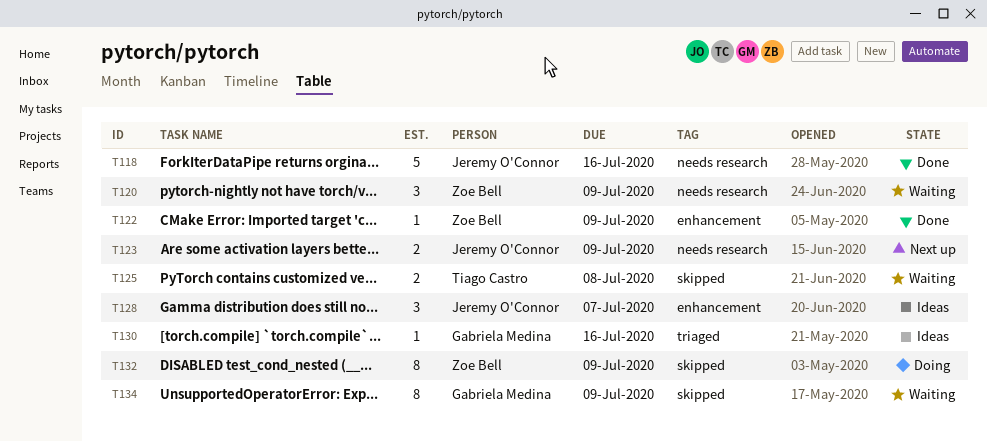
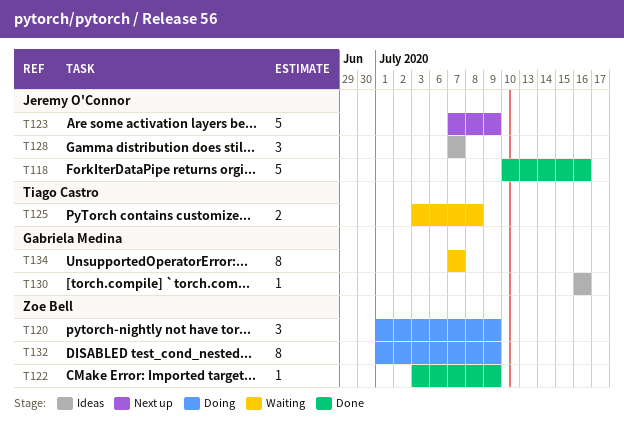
T120, status: Waiting -> Doing
T123, estimate: 2 -> 5
T134, due: Jul 9 -> Jul 7

